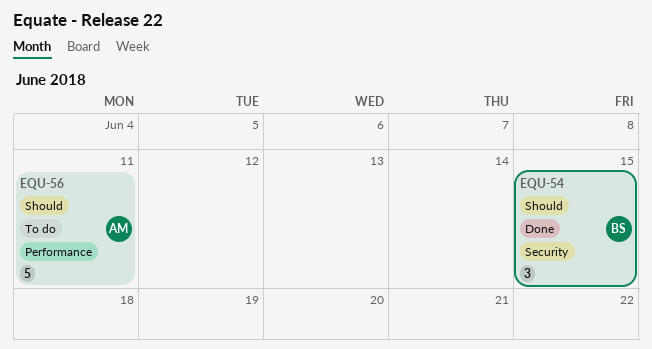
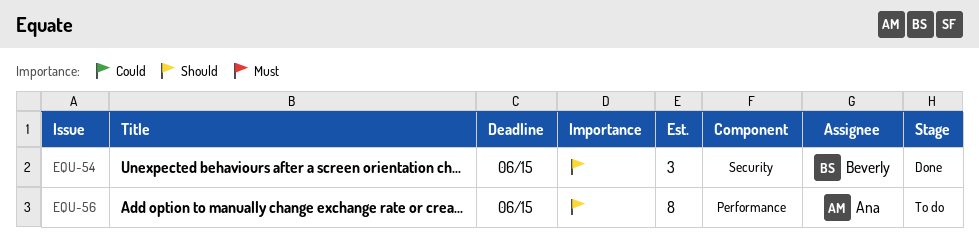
EQU-56, estimate: 5 -> 8
EQU-56, due: Jun 11 -> Jun 15

